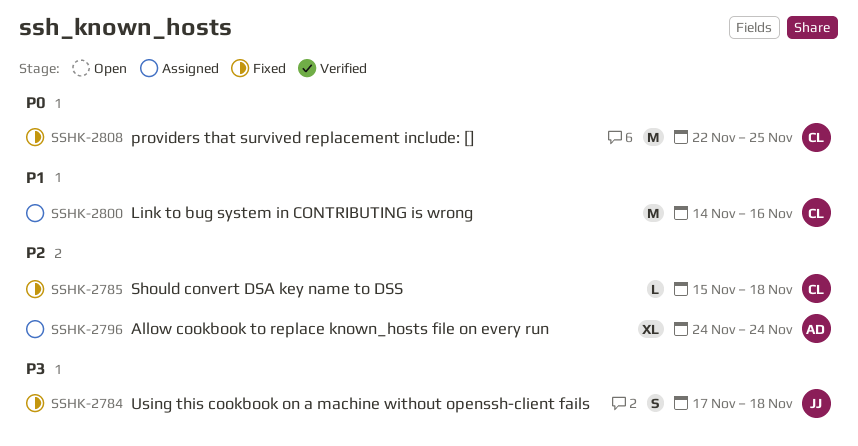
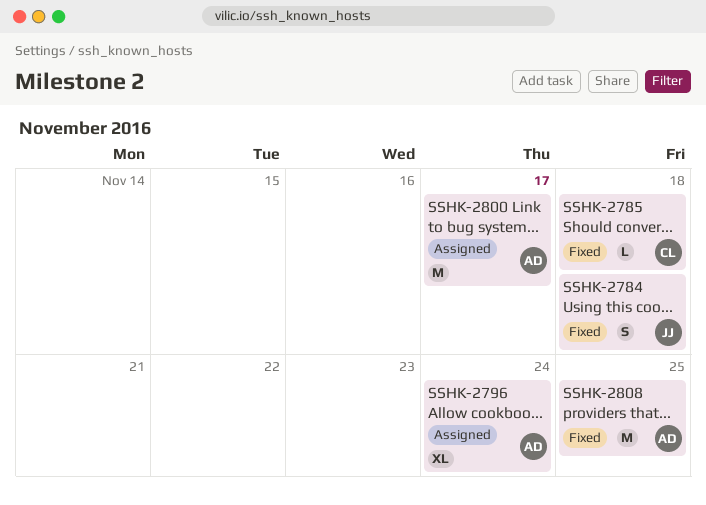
SSHK-2800, owner: CL -> AD
SSHK-2800, due: Nov 16 -> Nov 17
SSHK-2808, owner: CL -> AD

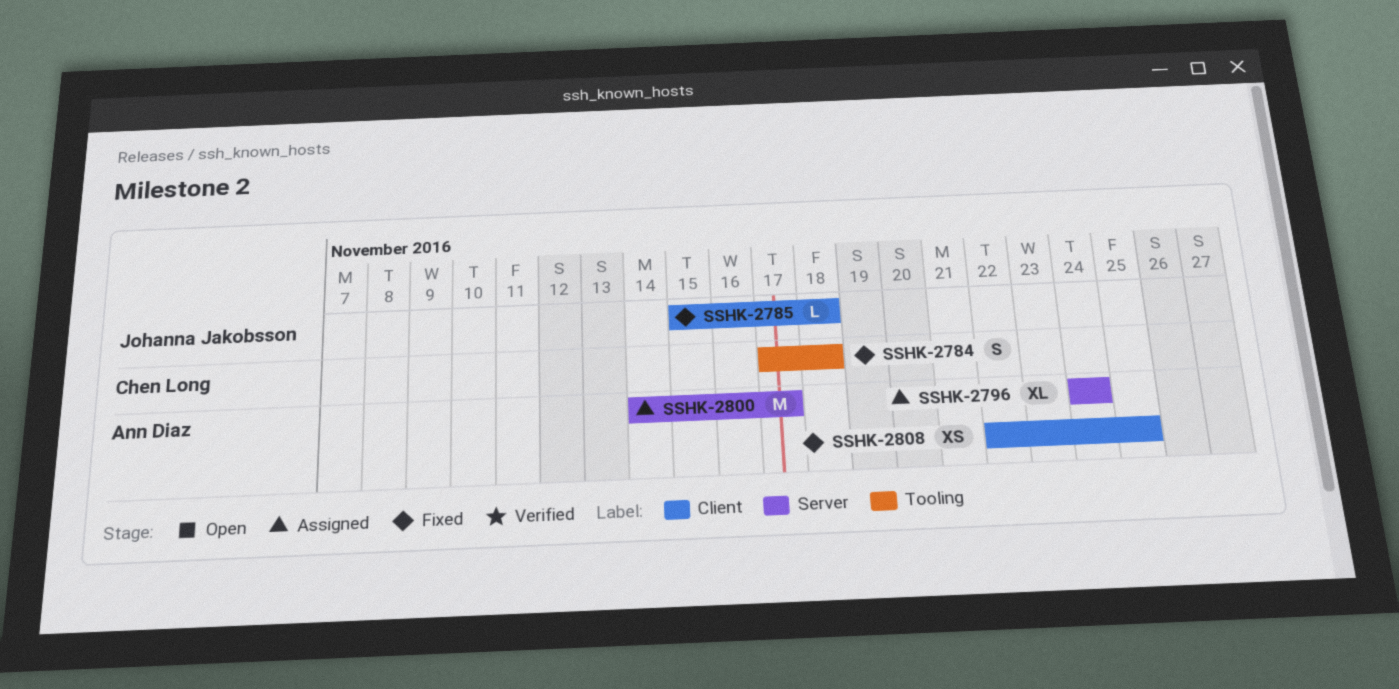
SSHK-2784, owner: Johanna Jakobsson -> Chen Long
SSHK-2785, owner: Chen Long -> Johanna Jakobsson
SSHK-2808, estimate: M -> XS

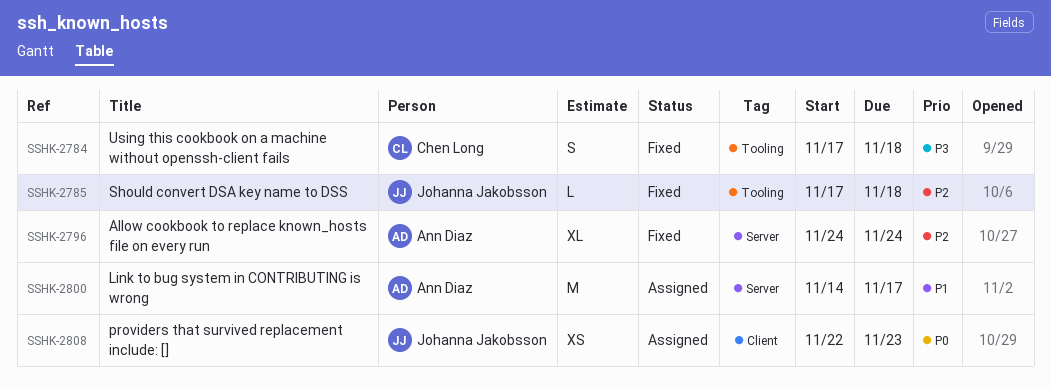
SSHK-2785, label: Client -> Tooling
SSHK-2785, start: Nov 15 -> Nov 17
SSHK-2796, status: Assigned -> Fixed
SSHK-2808, status: Fixed -> Assigned
SSHK-2808, owner: Ann Diaz -> Johanna Jakobsson
SSHK-2808, due: Nov 25 -> Nov 23

